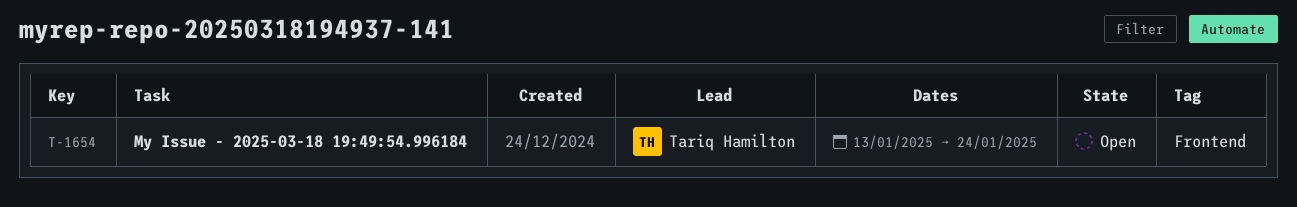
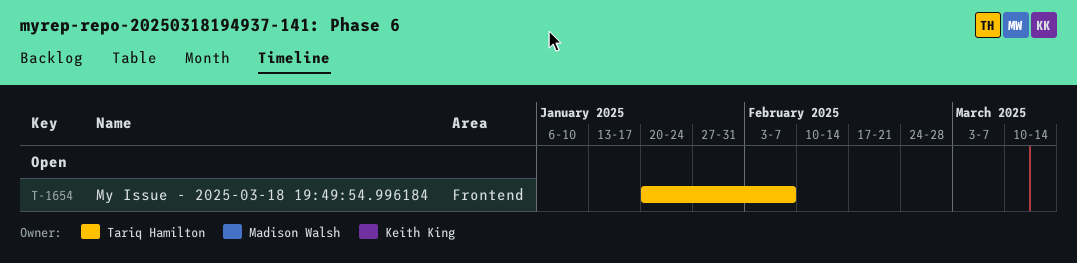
T-1654, start: Jan 13 -> Jan 20
T-1654, due: Jan 24 -> Feb 7

